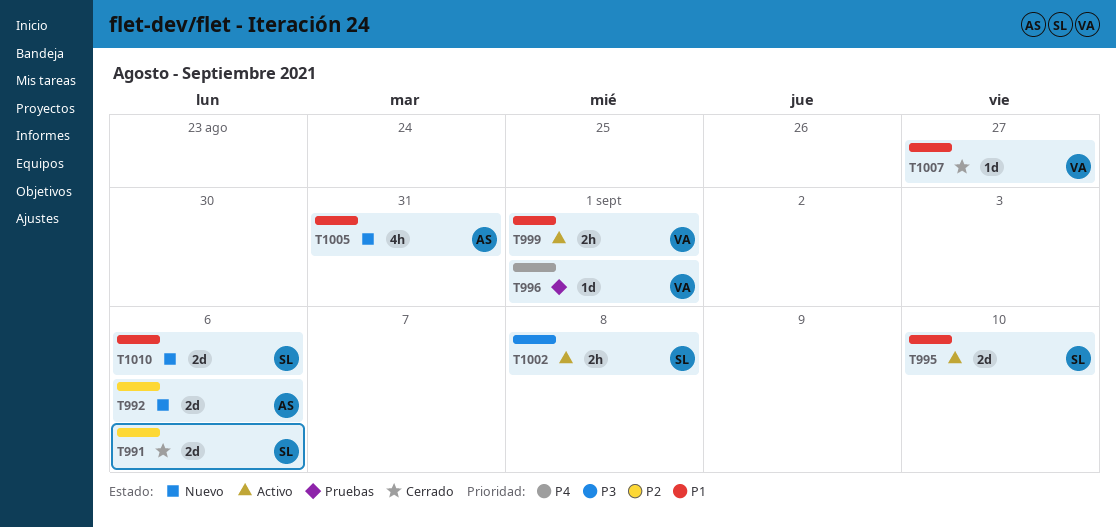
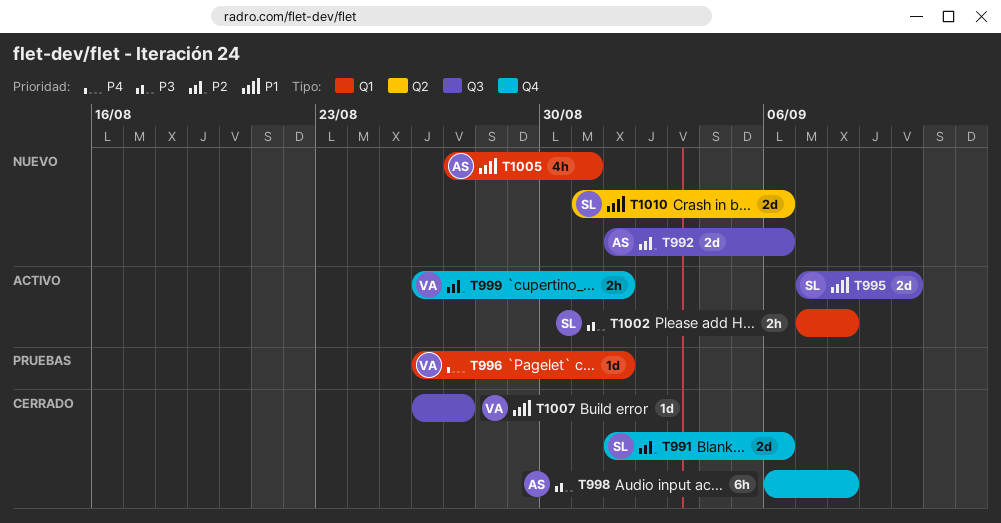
T998: none -> present
T999, priority: P1 -> P2

